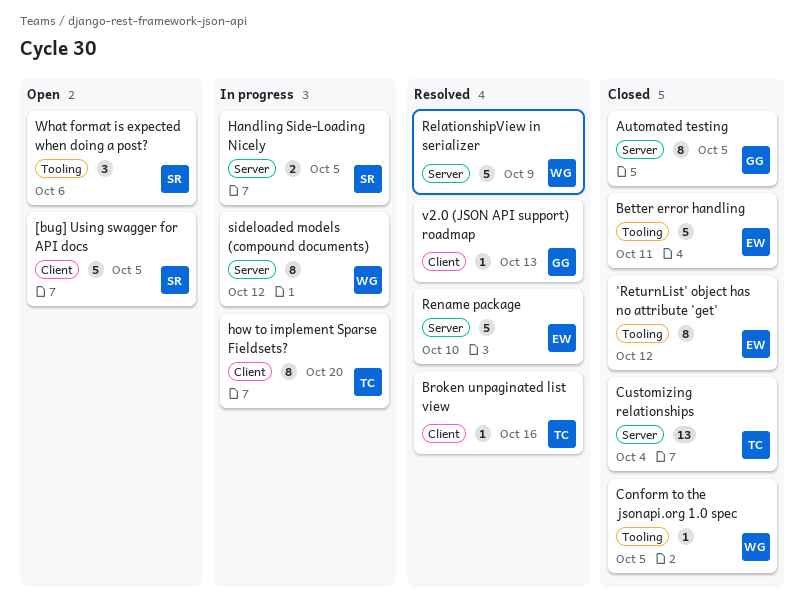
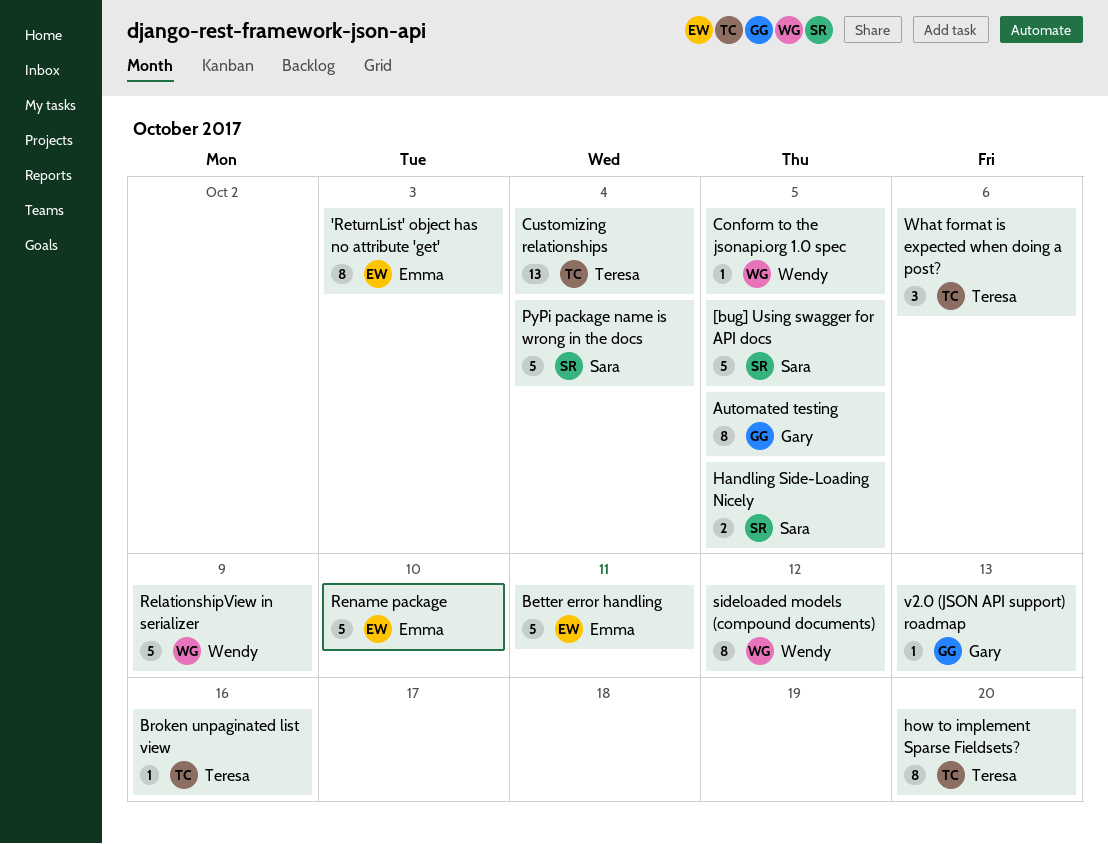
'ReturnList' object has no attribute 'get', due: Oct 12 -> Oct 3
PyPi package name is wrong in the docs: none -> present
What format is expected when doing a post?, owner: Sara -> Teresa

